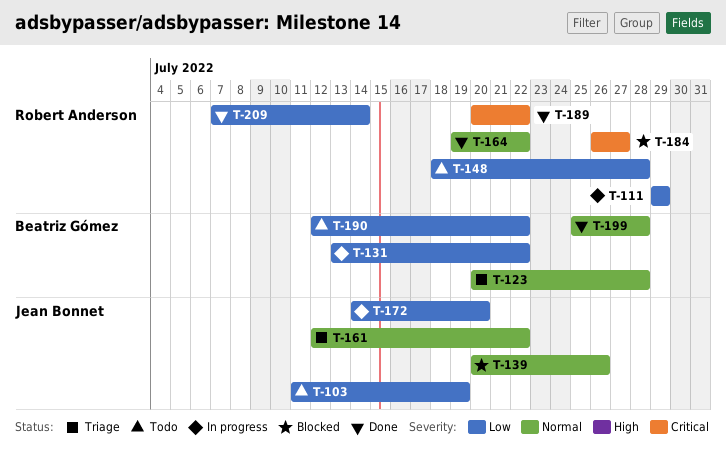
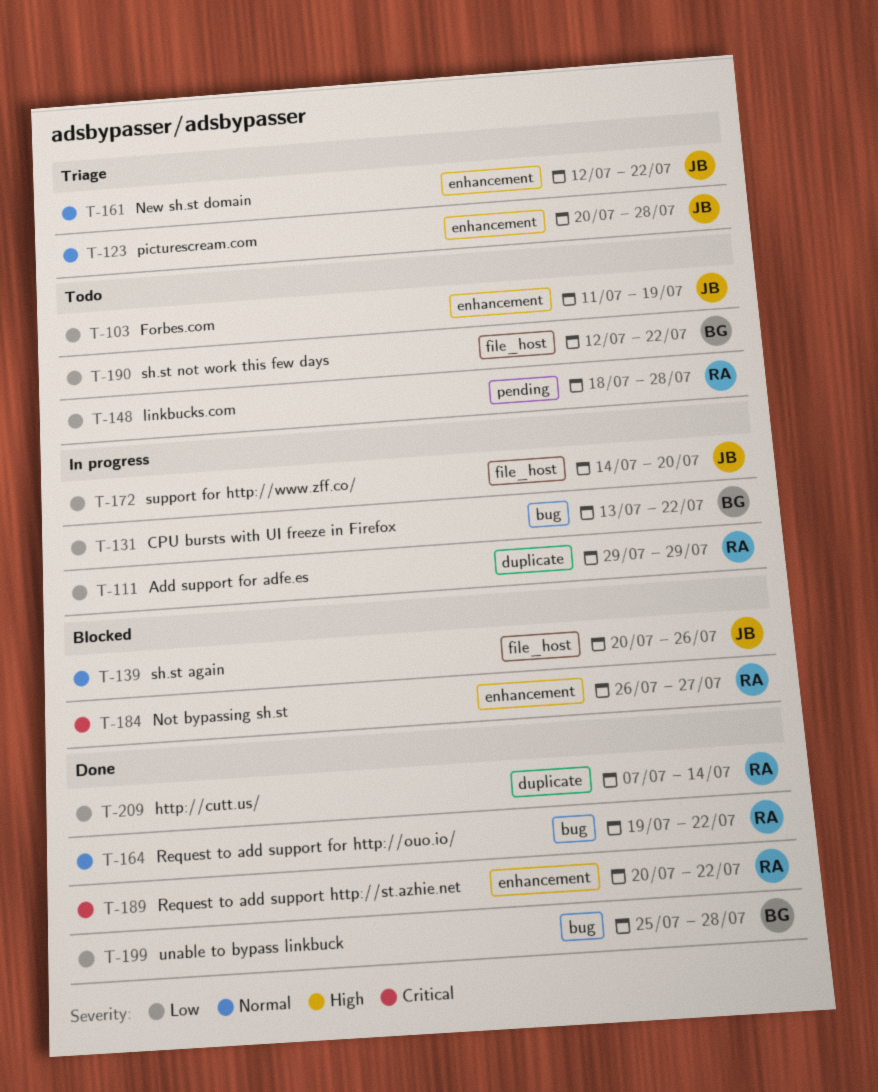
T-123, owner: Beatriz Gómez -> Jean Bonnet
T-199, priority: Normal -> Low

